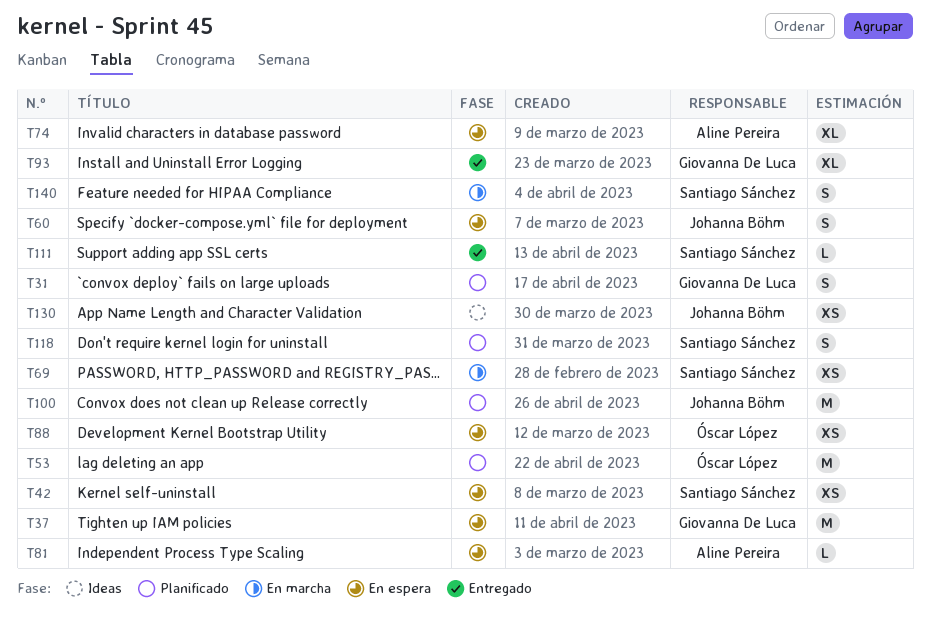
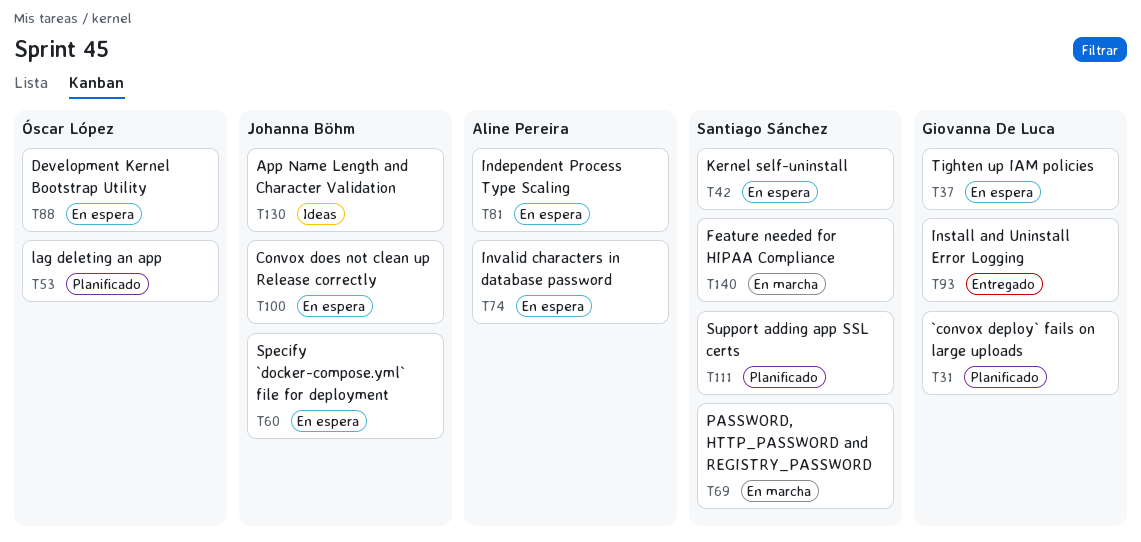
T100, status: Planificado -> En espera
T111, status: Entregado -> Planificado
T118: present -> none

